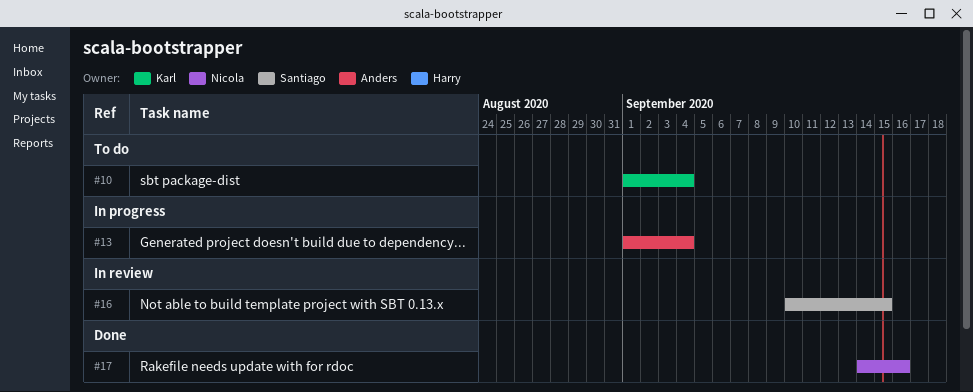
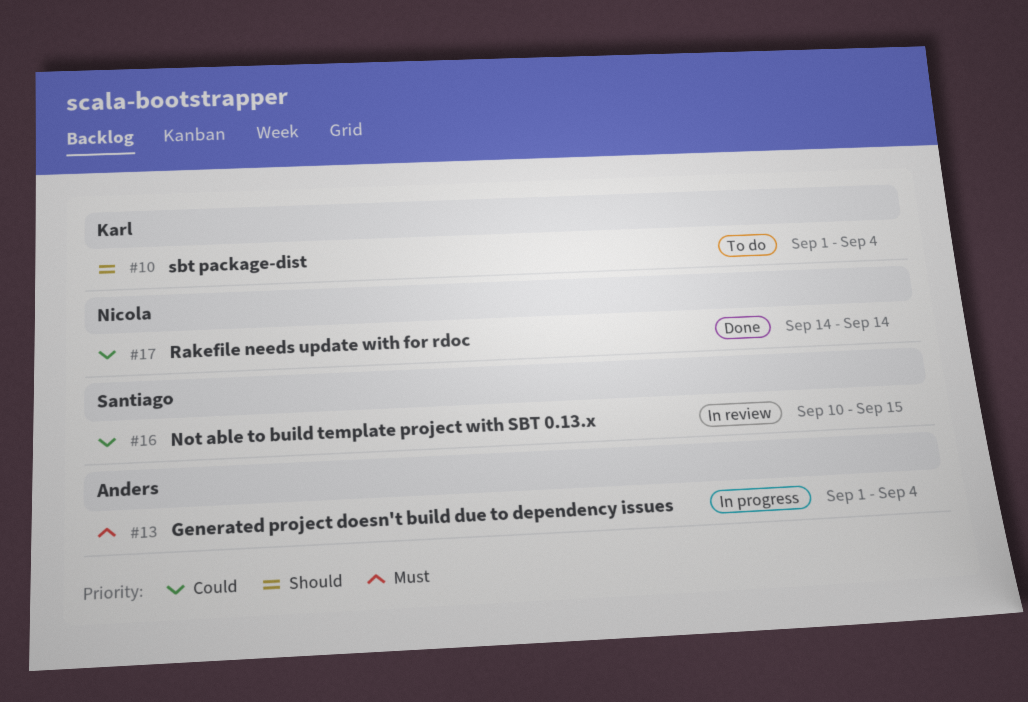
#17, due: Sep 16 -> Sep 14

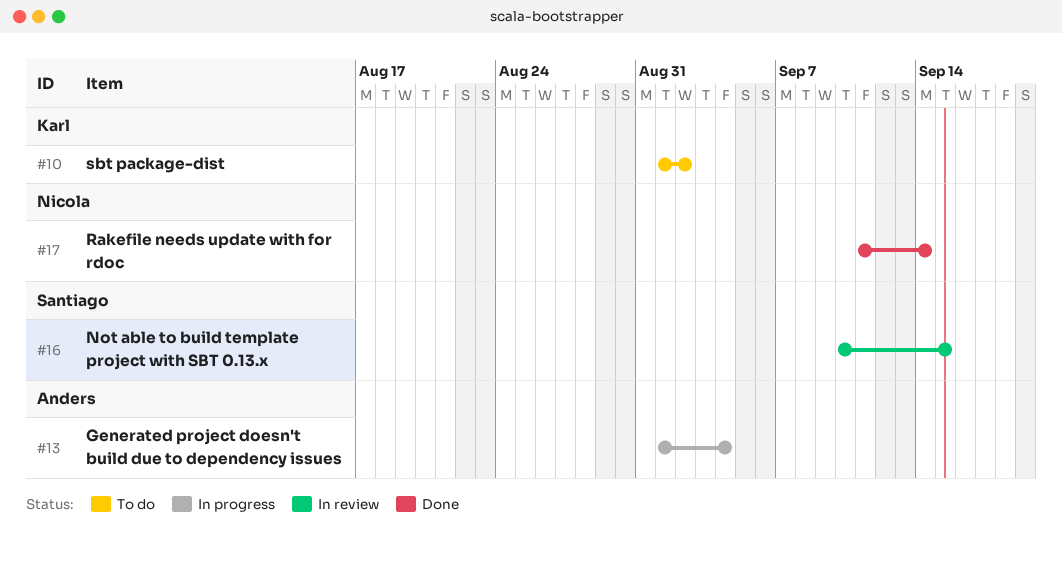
#10, due: Sep 4 -> Sep 2
#17, start: Sep 14 -> Sep 11

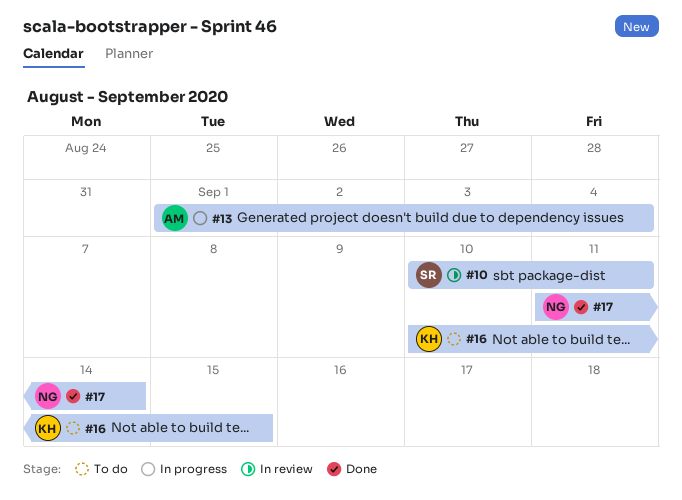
#10, status: To do -> In review
#10, owner: Karl -> Santiago
#10, start: Sep 1 -> Sep 10
#10, due: Sep 2 -> Sep 11
#16, status: In review -> To do
#16, owner: Santiago -> Karl

